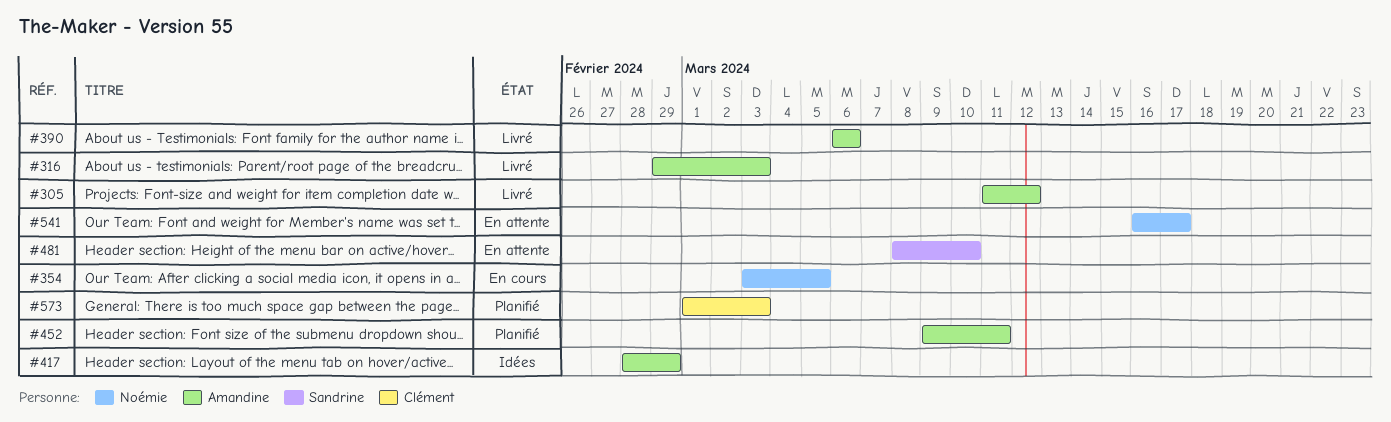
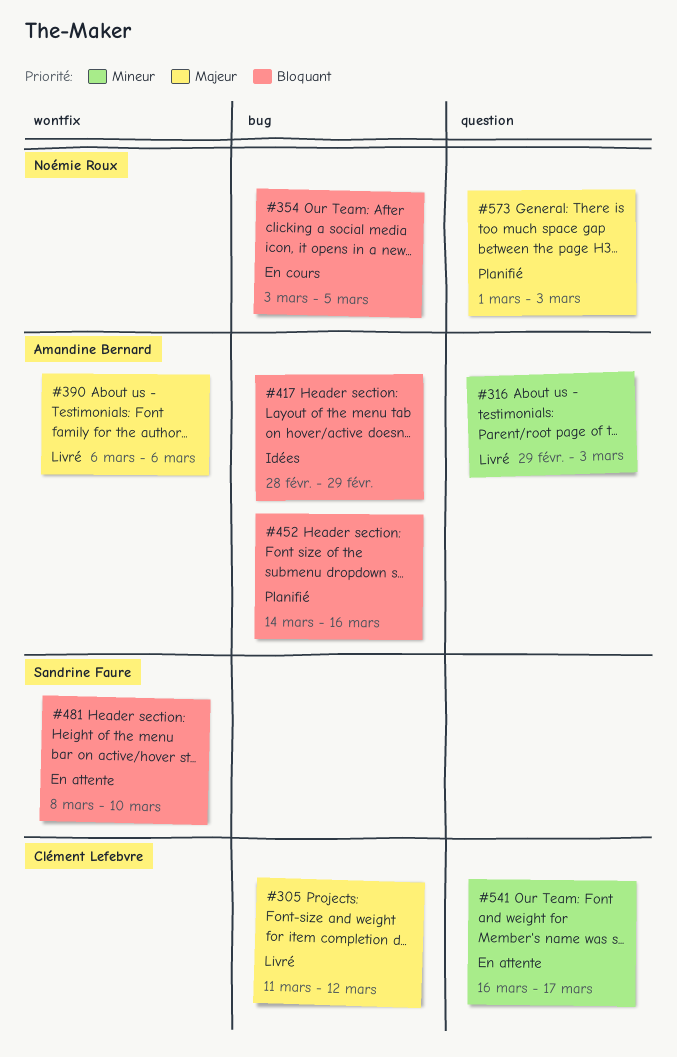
#305, owner: Amandine Bernard -> Clément Lefebvre
#452, start: Mar 9 -> Mar 14
#452, due: Mar 11 -> Mar 16
#541, owner: Noémie Roux -> Clément Lefebvre
#573, owner: Clément Lefebvre -> Noémie Roux

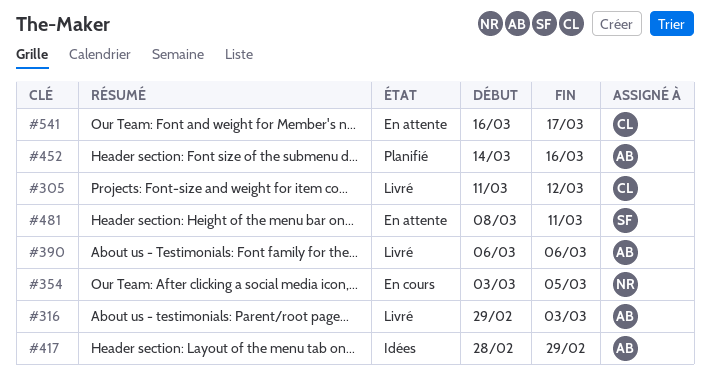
#481, due: Mar 10 -> Mar 11
#573: present -> none

